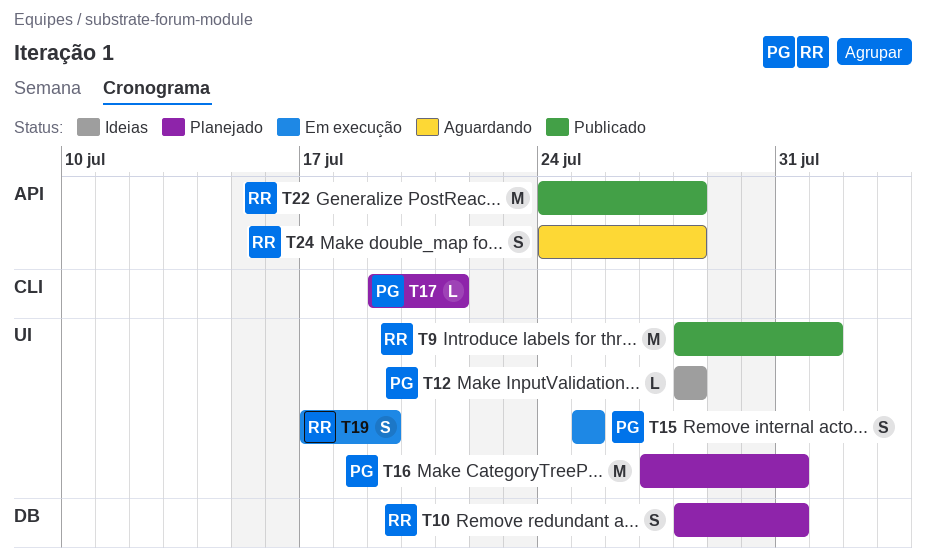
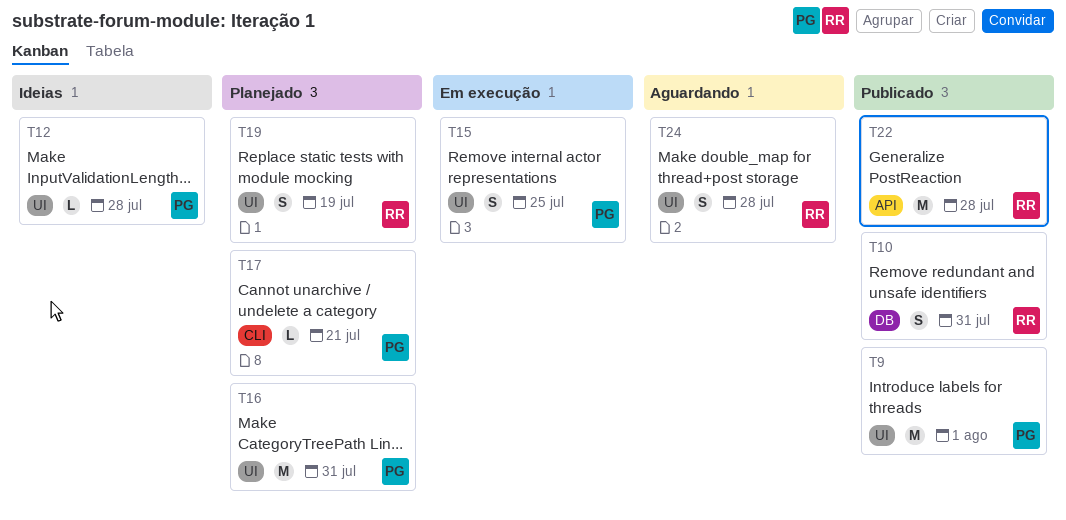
T9, owner: RR -> PG
T10, status: Planejado -> Publicado
T19, status: Em execução -> Planejado
T24, label: API -> UI

